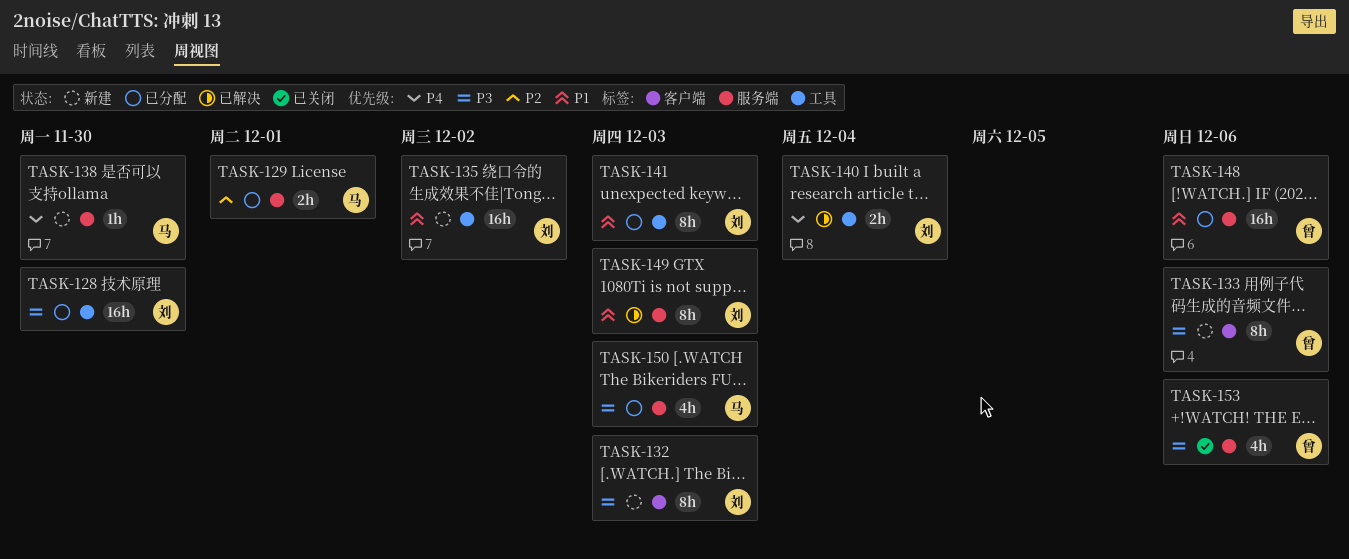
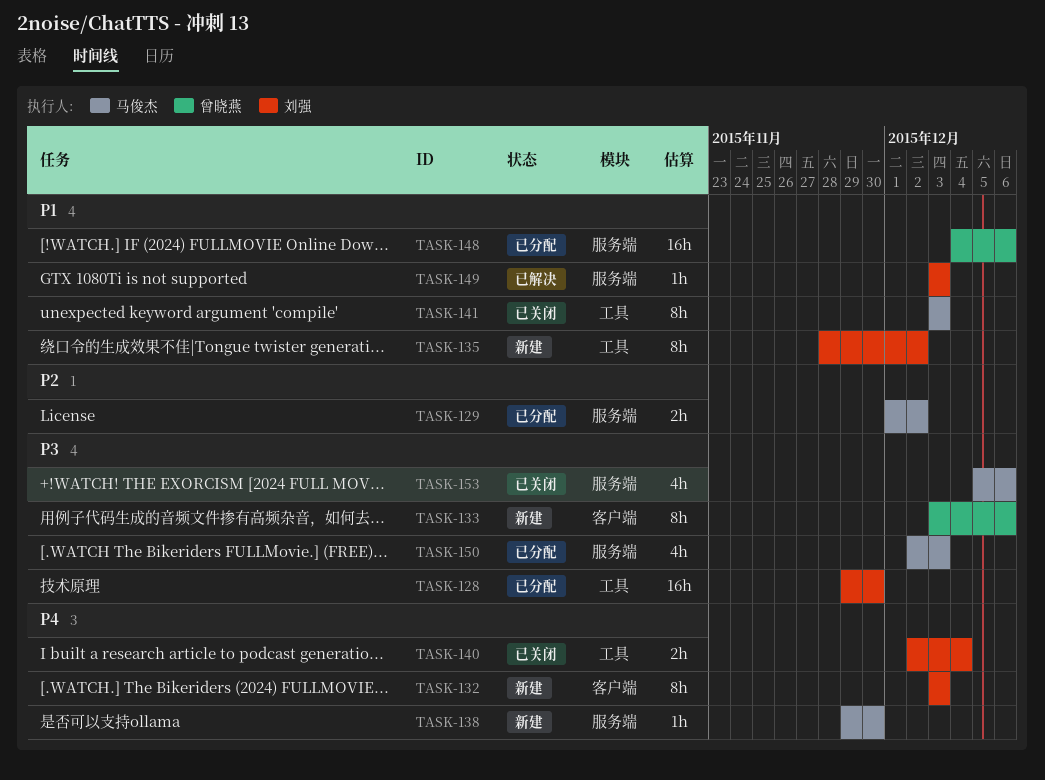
TASK-129, due: Dec 1 -> Dec 2
TASK-132, priority: P3 -> P4
TASK-135, estimate: 16h -> 8h
TASK-140, status: 已解决 -> 已关闭
TASK-141, status: 已分配 -> 已关闭
TASK-141, owner: 刘强 -> 马俊杰
TASK-149, estimate: 8h -> 1h
TASK-153, owner: 曾晓燕 -> 马俊杰

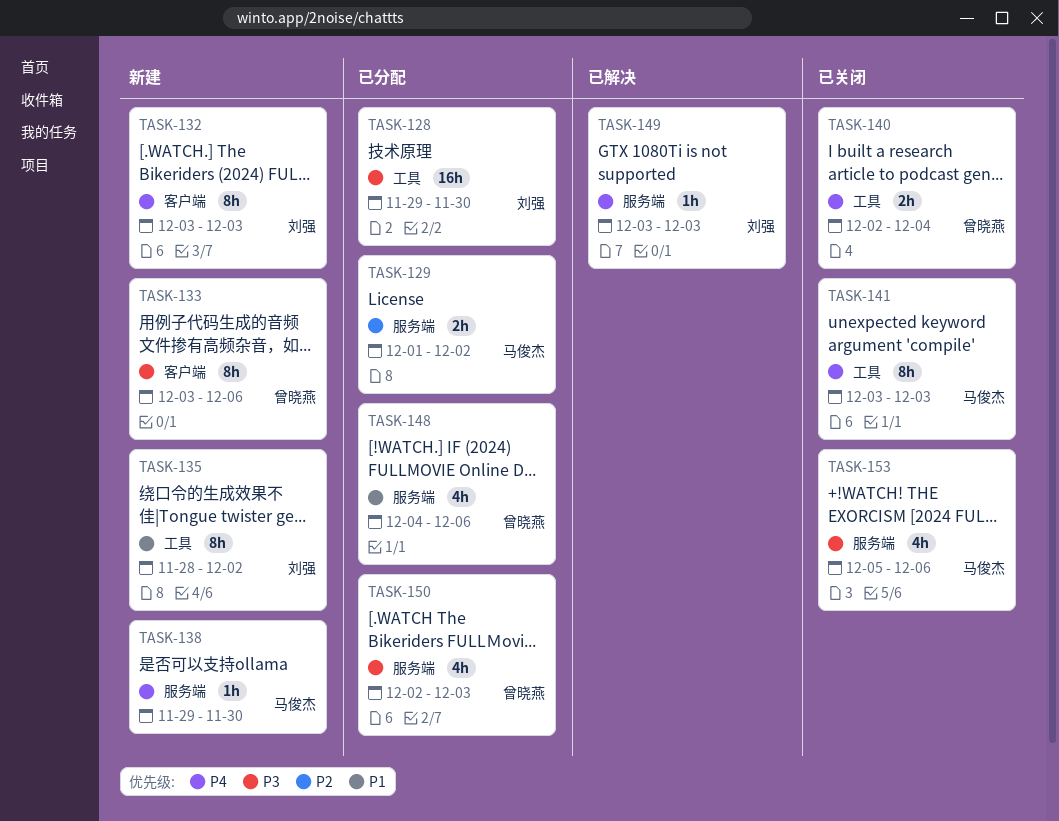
TASK-140, owner: 刘强 -> 曾晓燕
TASK-141, priority: P1 -> P4
TASK-148, estimate: 16h -> 4h
TASK-149, priority: P1 -> P4
TASK-150, owner: 马俊杰 -> 曾晓燕

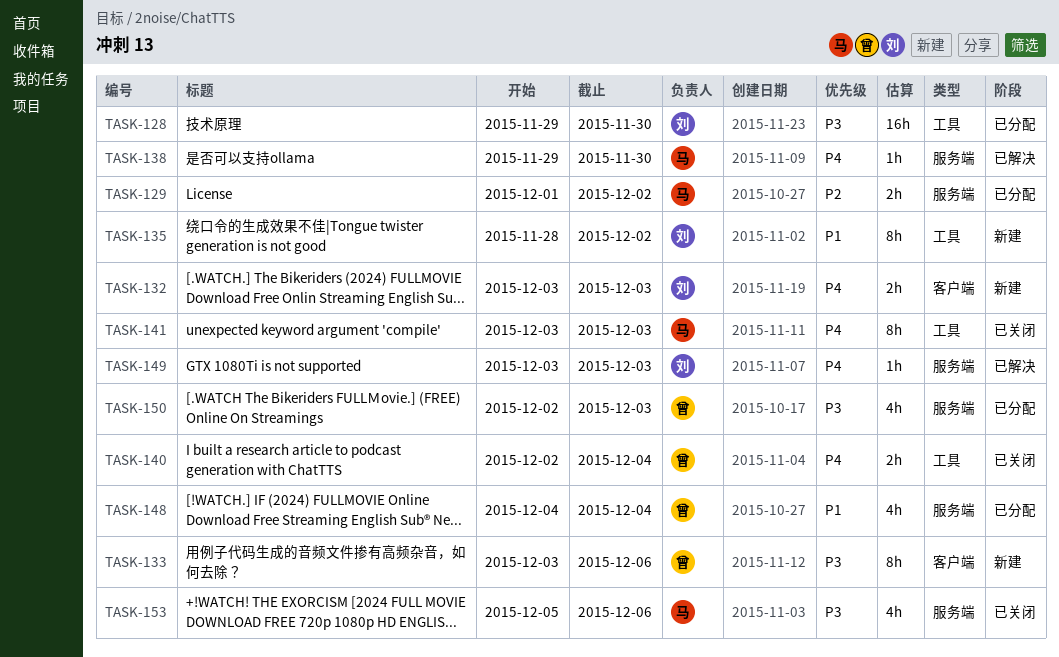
TASK-132, estimate: 8h -> 2h
TASK-138, status: 新建 -> 已解决
TASK-148, due: Dec 6 -> Dec 4

